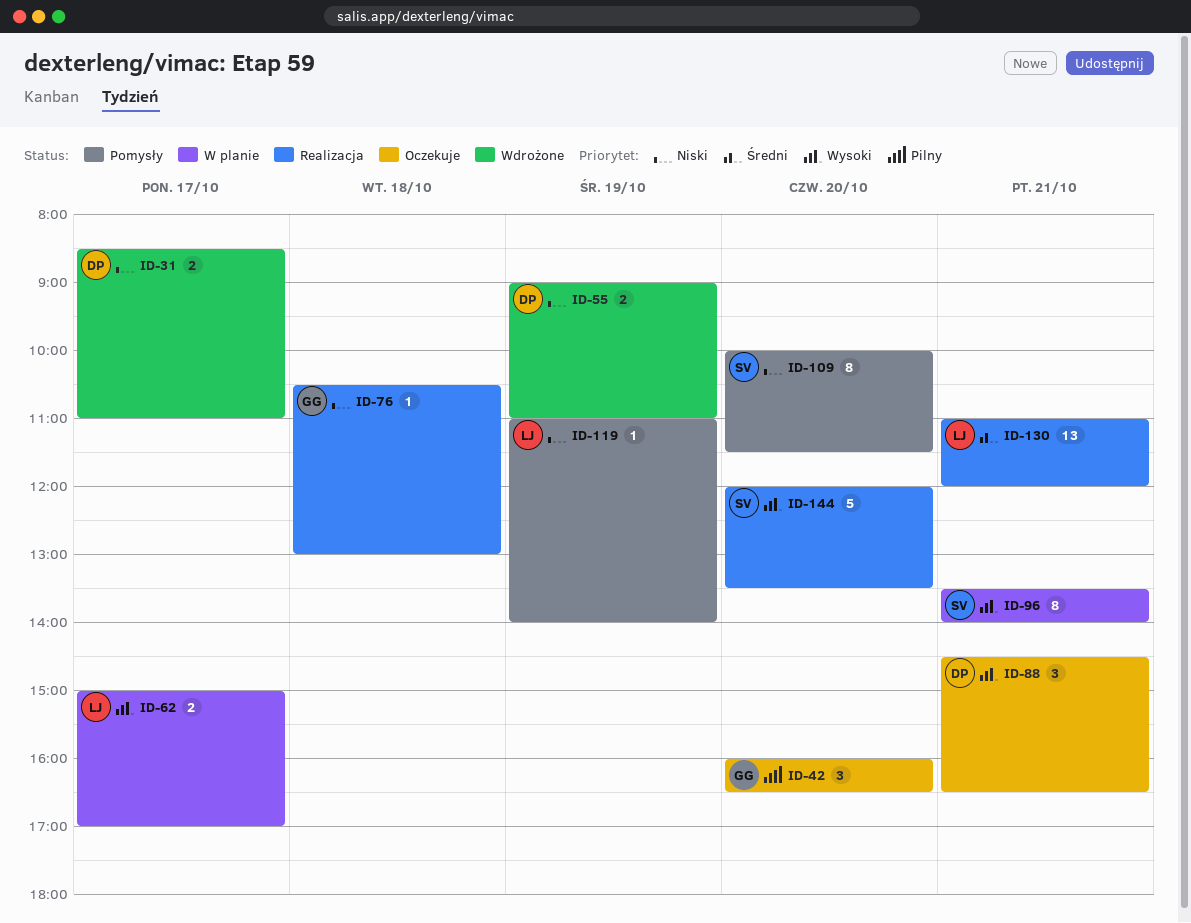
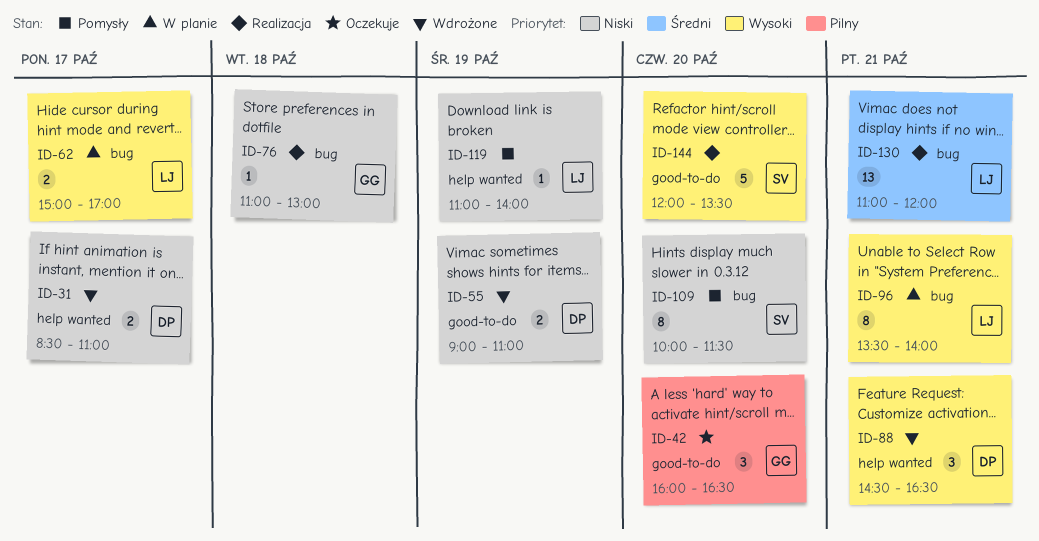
ID-76, begins: 10:30 -> 11:00
ID-88, status: Oczekuje -> Wdrożone
ID-96, owner: SV -> LJ

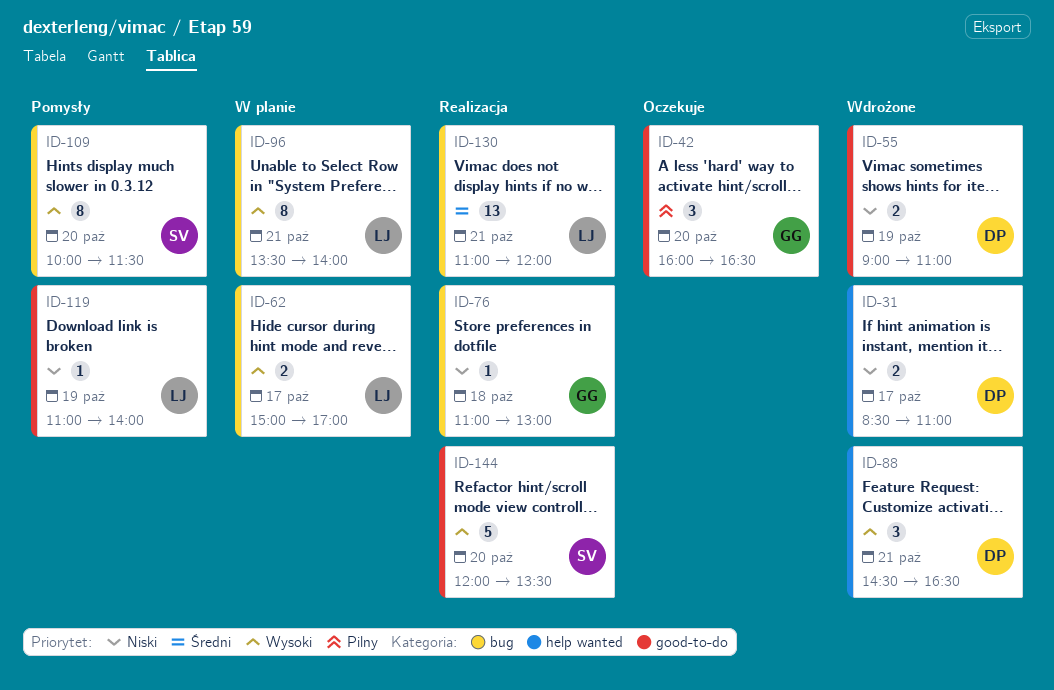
ID-109, priority: Niski -> Wysoki
ID-119, label: help wanted -> good-to-do

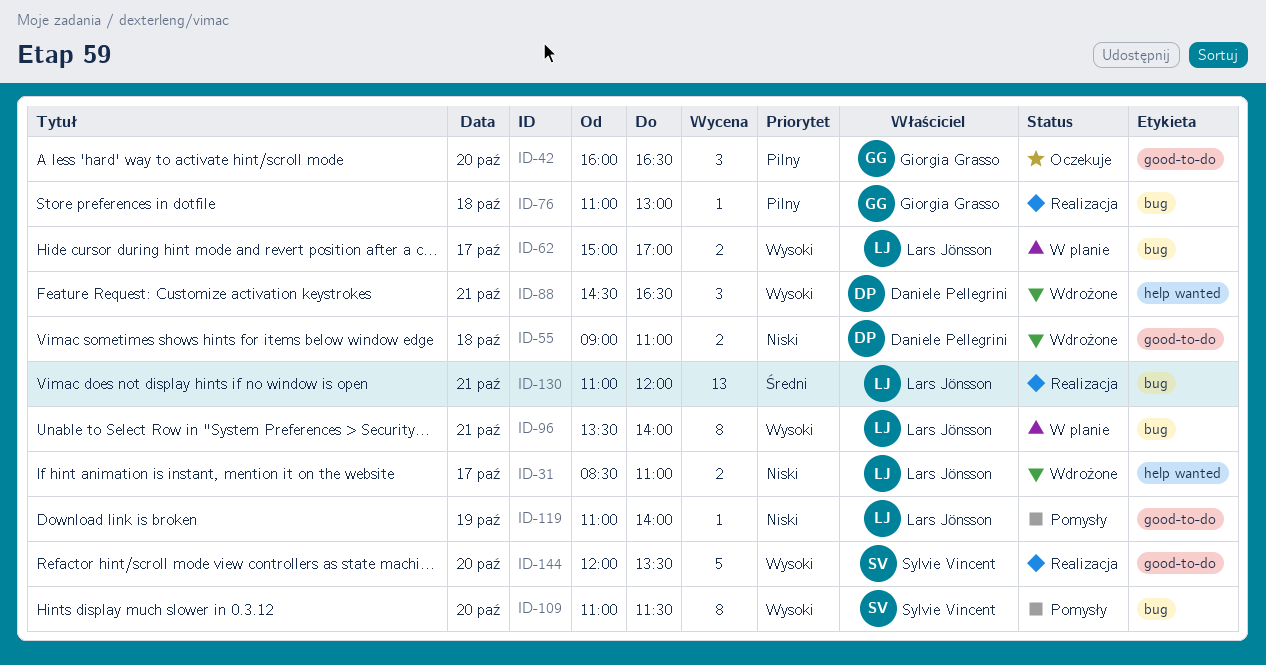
ID-31, owner: Daniele Pellegrini -> Lars Jönsson
ID-55, day: Oct 19 -> Oct 18
ID-76, priority: Niski -> Pilny
ID-109, begins: 10:00 -> 11:00

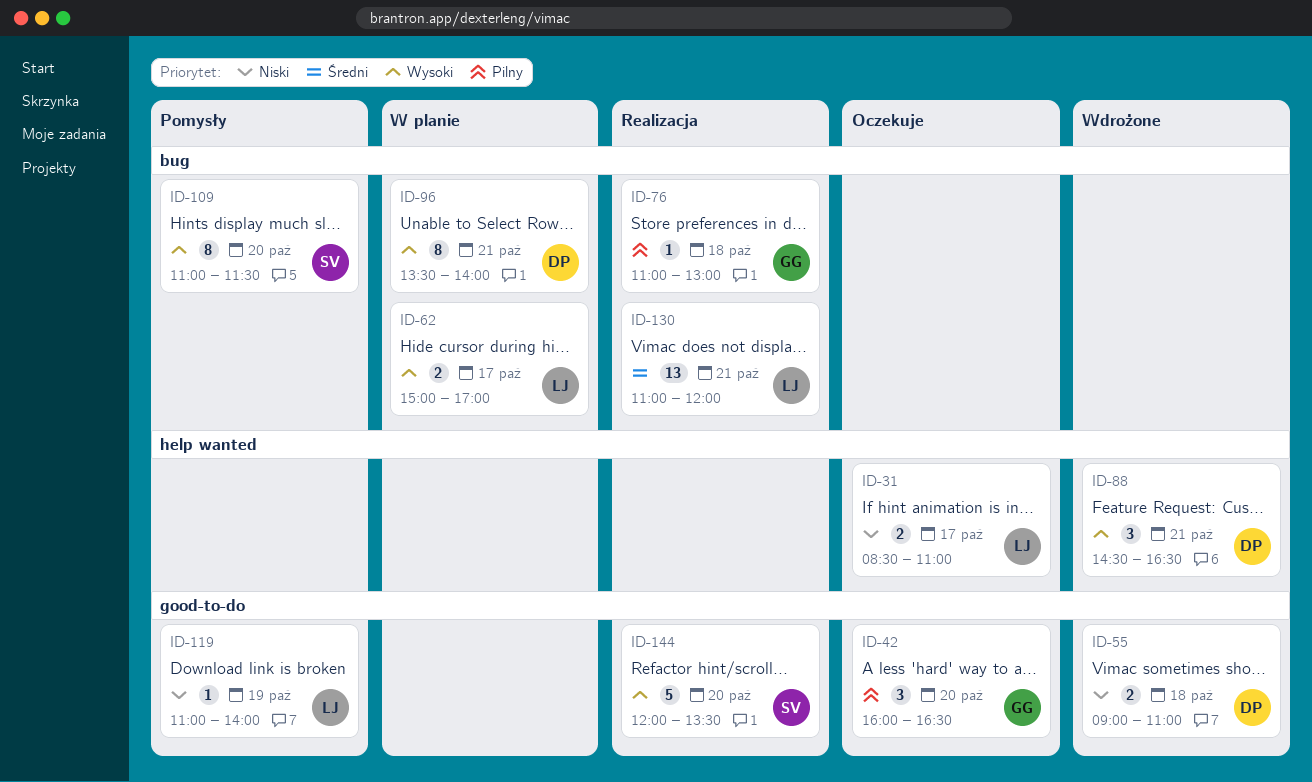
ID-31, status: Wdrożone -> Oczekuje
ID-96, owner: Lars Jönsson -> Daniele Pellegrini

